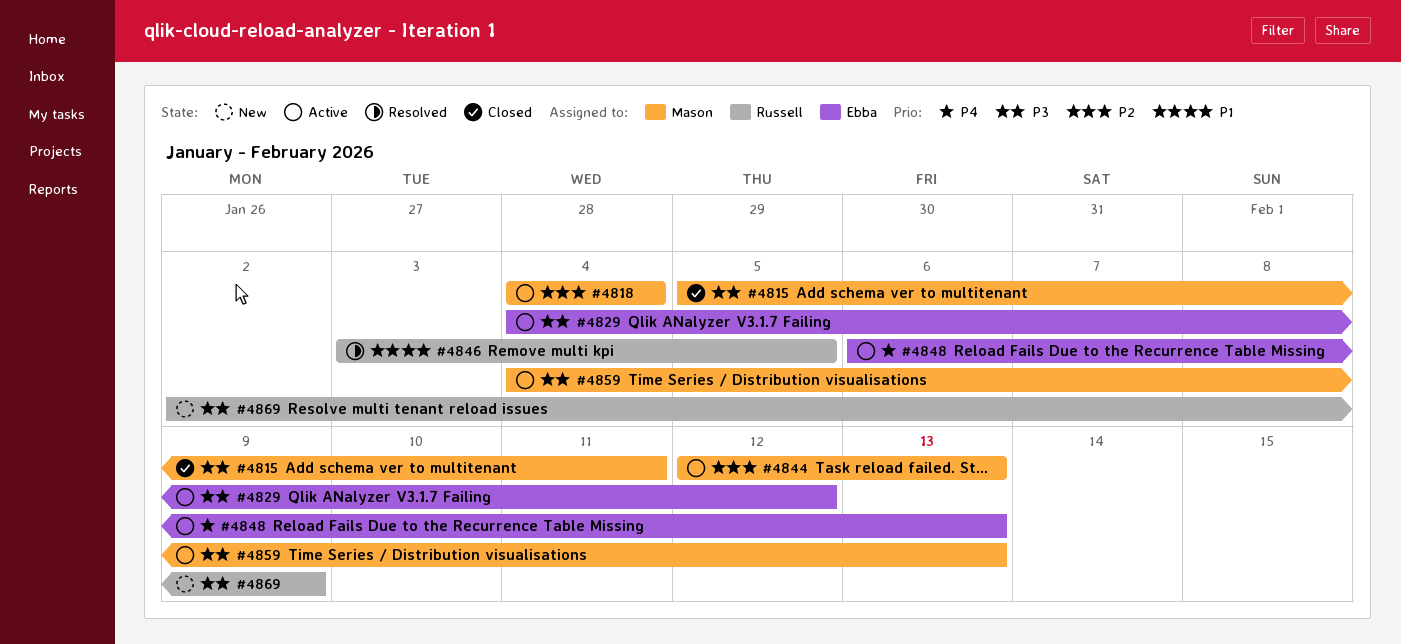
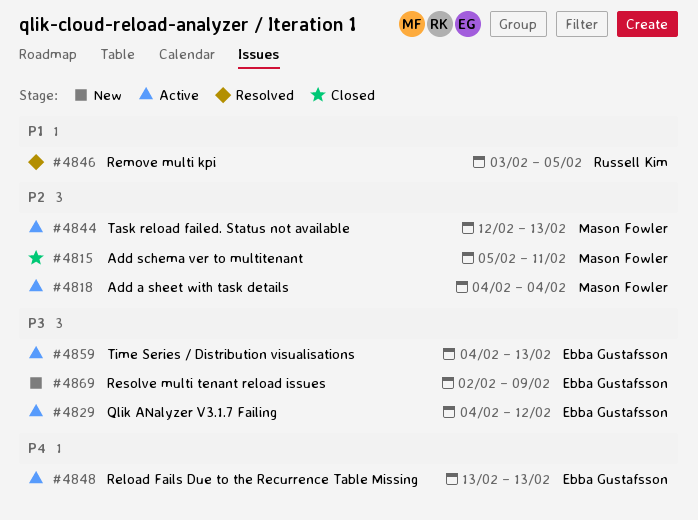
#4815, priority: P3 -> P2
#4848, start: Feb 6 -> Feb 13
#4859, owner: Mason Fowler -> Ebba Gustafsson
#4869, owner: Russell Kim -> Ebba Gustafsson

